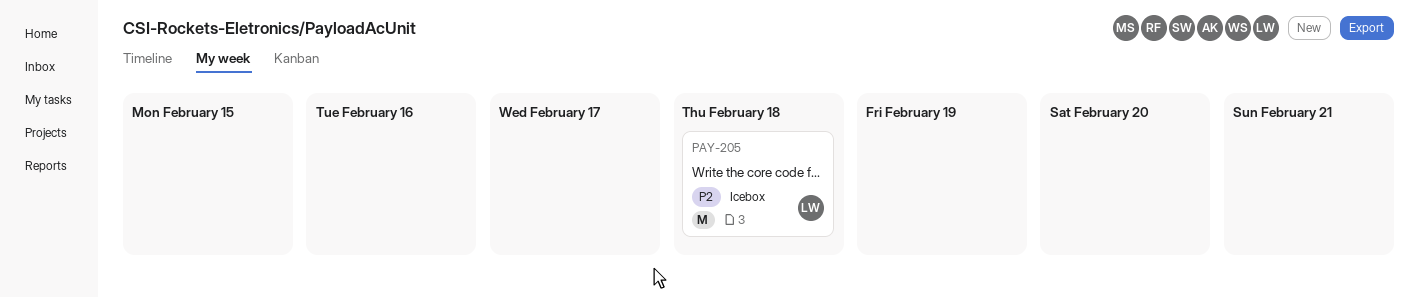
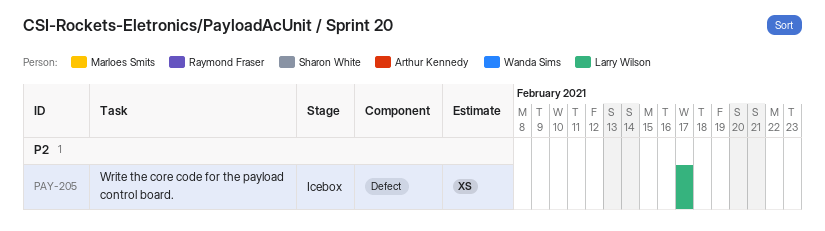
PAY-205, estimate: M -> XS
PAY-205, due: Feb 18 -> Feb 17

